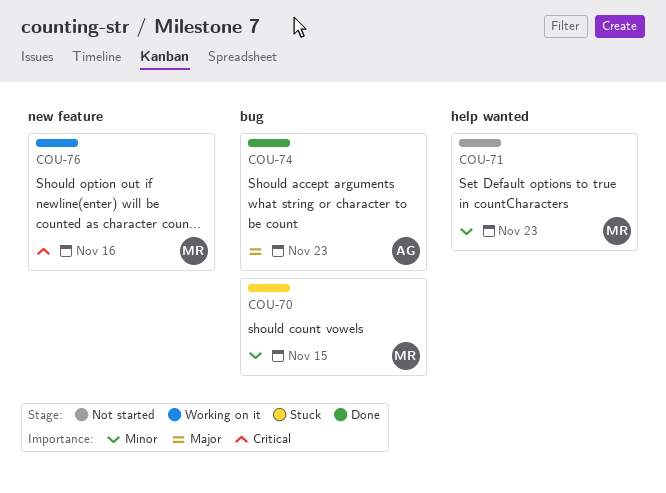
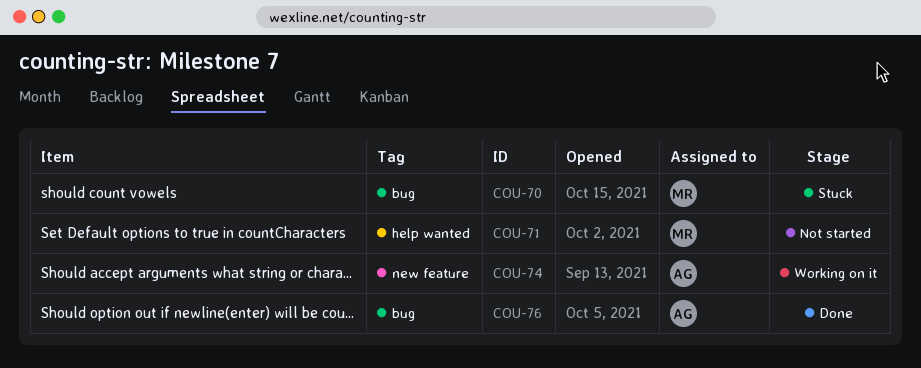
COU-74, status: Done -> Working on it
COU-74, label: bug -> new feature
COU-76, status: Working on it -> Done
COU-76, owner: MR -> AG
COU-76, label: new feature -> bug

